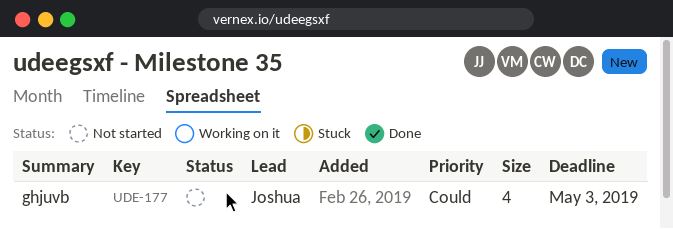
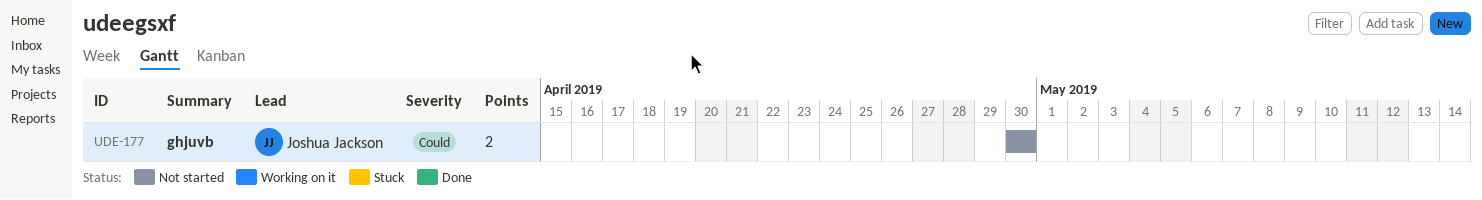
UDE-177, estimate: 4 -> 2
UDE-177, due: May 3 -> Apr 30

